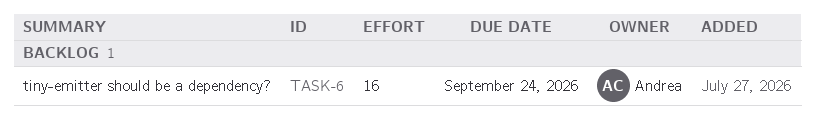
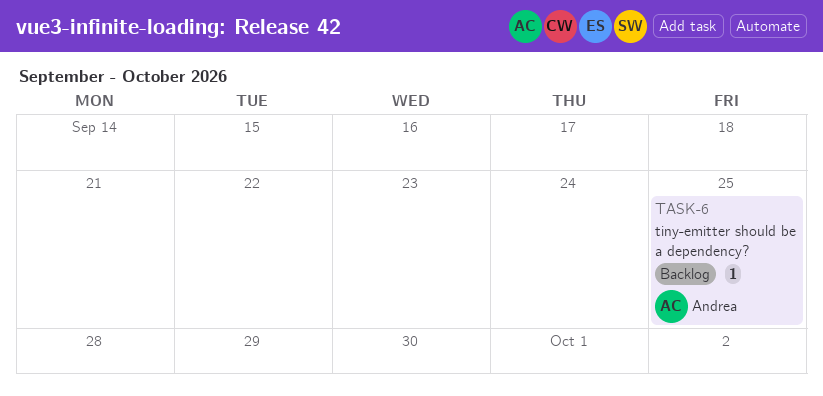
TASK-6, estimate: 16 -> 1
TASK-6, due: Sep 24 -> Sep 25

